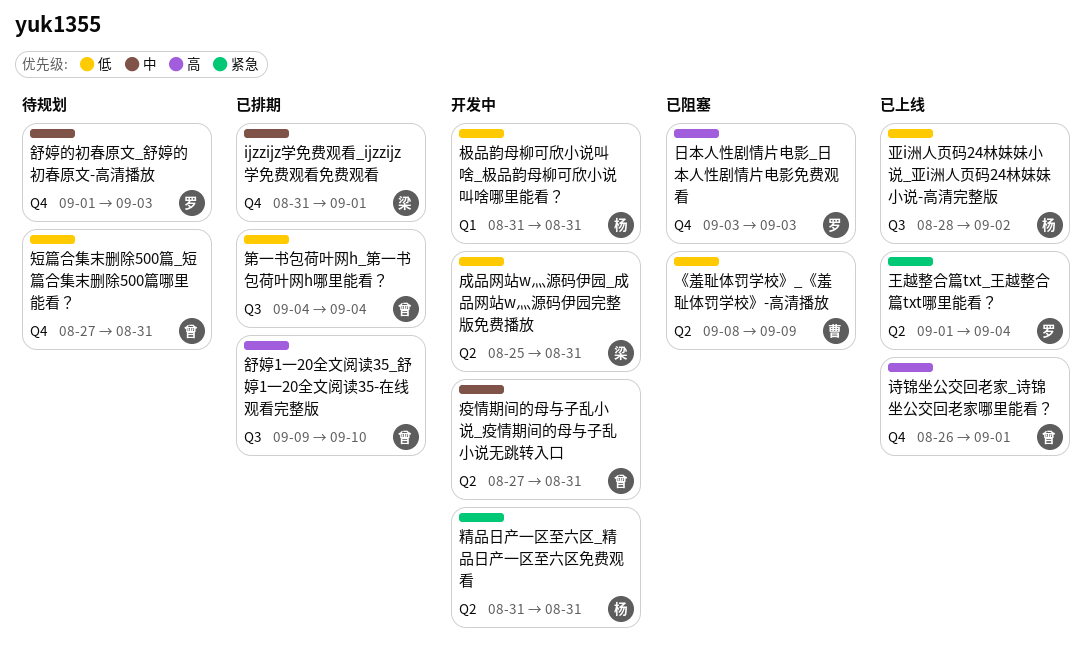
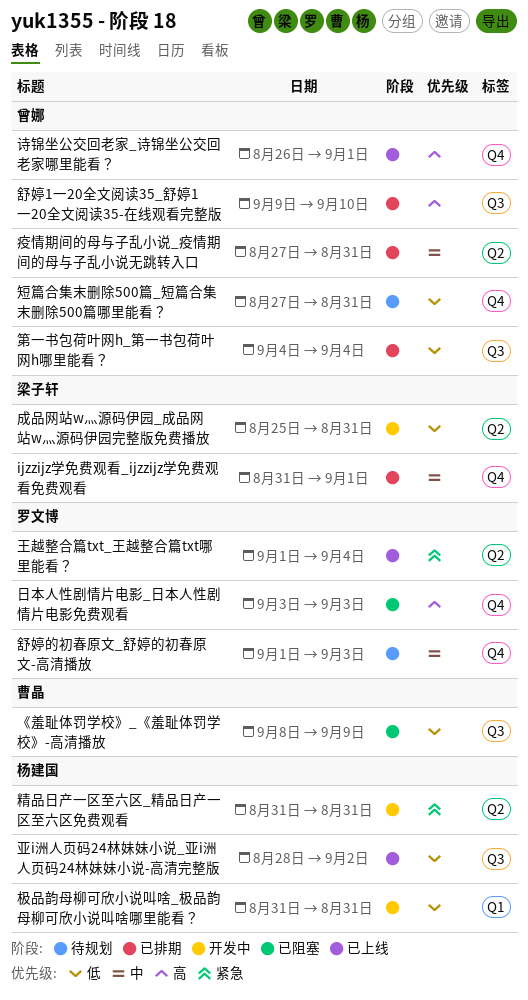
《羞耻体罚学校》_《羞耻体罚学校》-高清播放, label: Q2 -> Q3
疫情期间的母与子乱小说_疫情期间的母与子乱小说无跳转入口, status: 开发中 -> 已排期

